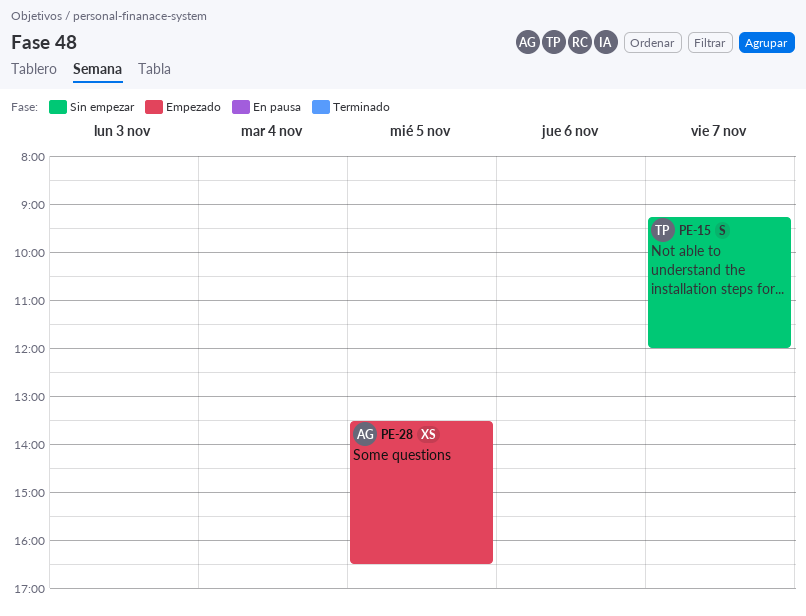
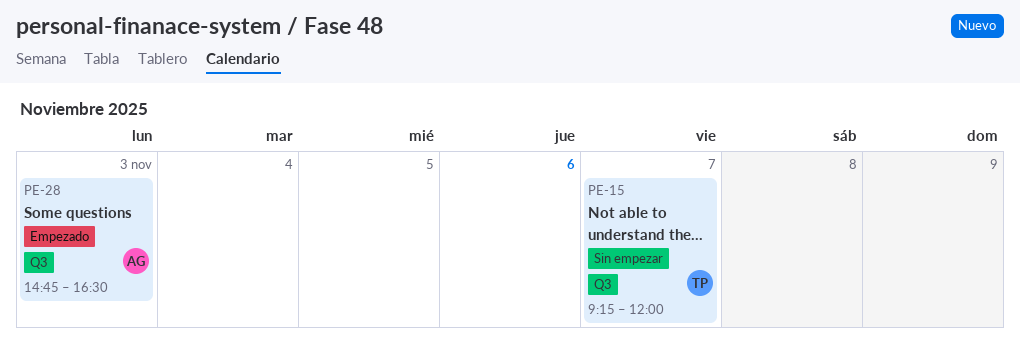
PE-28, day: Nov 5 -> Nov 3
PE-28, begins: 13:30 -> 14:45

